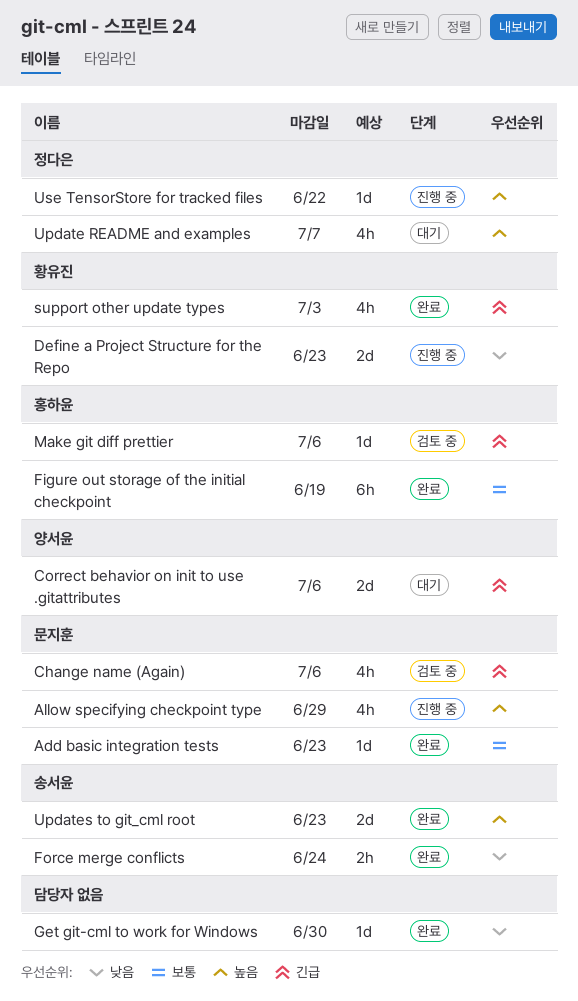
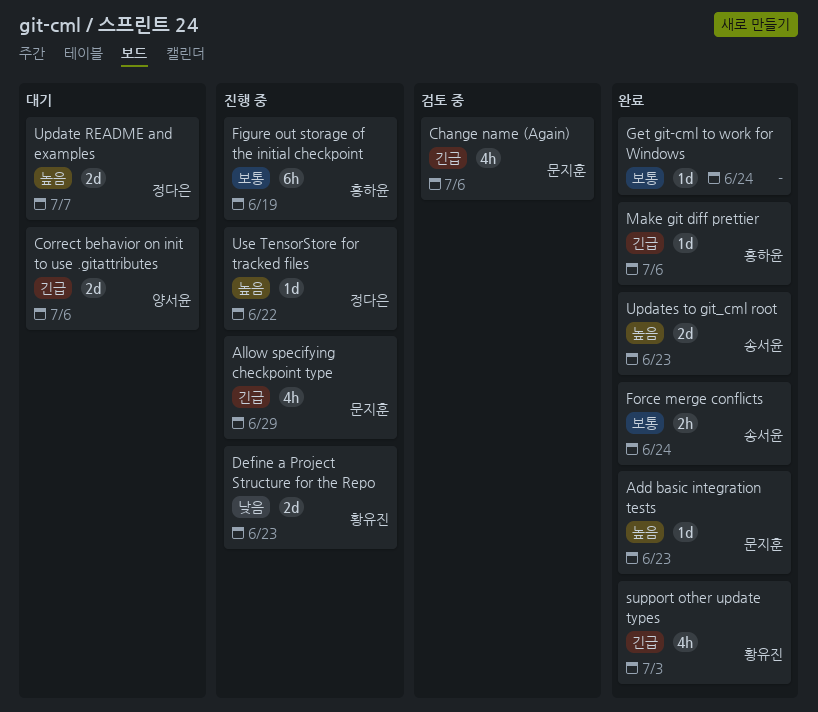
Add basic integration tests, priority: 보통 -> 높음
Allow specifying checkpoint type, priority: 높음 -> 긴급
Figure out storage of the initial checkpoint, status: 완료 -> 진행 중
Force merge conflicts, priority: 낮음 -> 보통
Get git-cml to work for Windows, priority: 낮음 -> 보통
Get git-cml to work for Windows, due: Jun 30 -> Jun 24
Make git diff prettier, status: 검토 중 -> 완료
Update README and examples, estimate: 4h -> 2d

